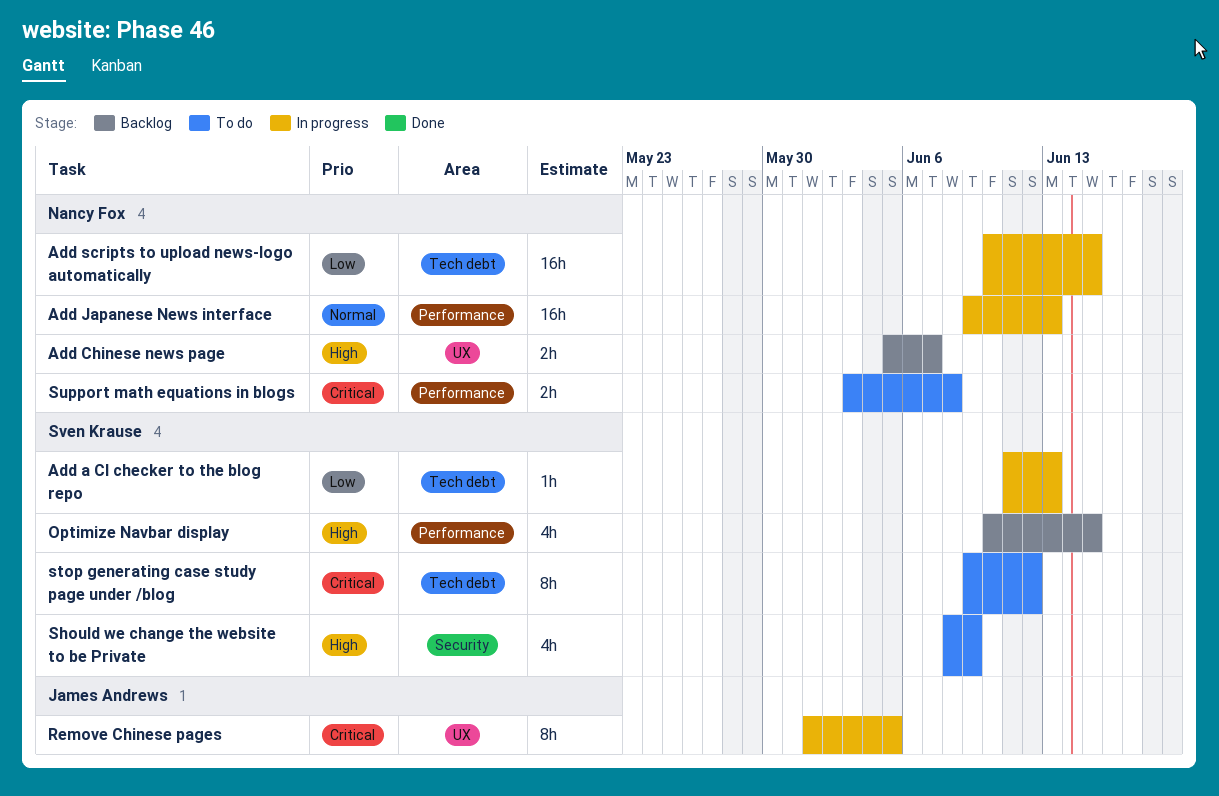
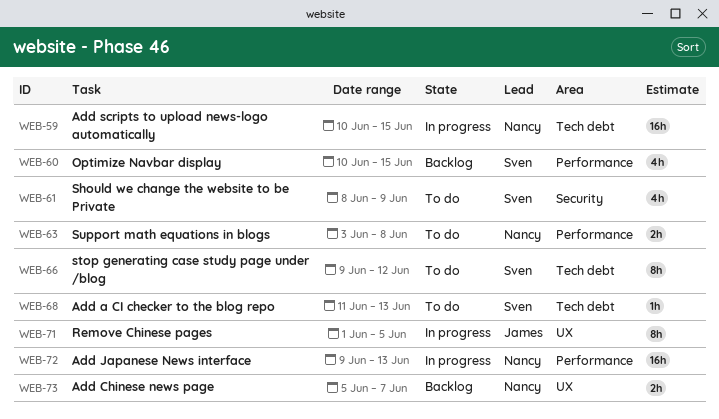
Add a CI checker to the blog repo, status: In progress -> To do

